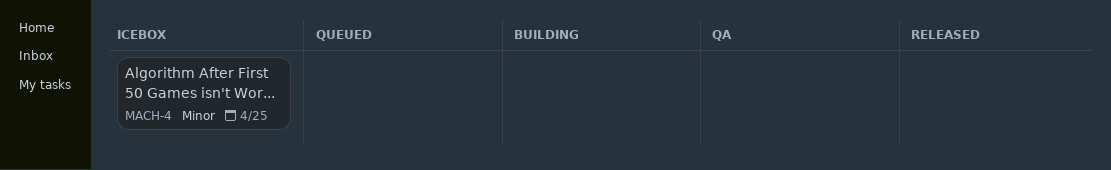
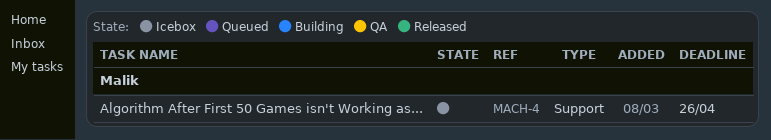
MACH-4, due: Apr 25 -> Apr 26

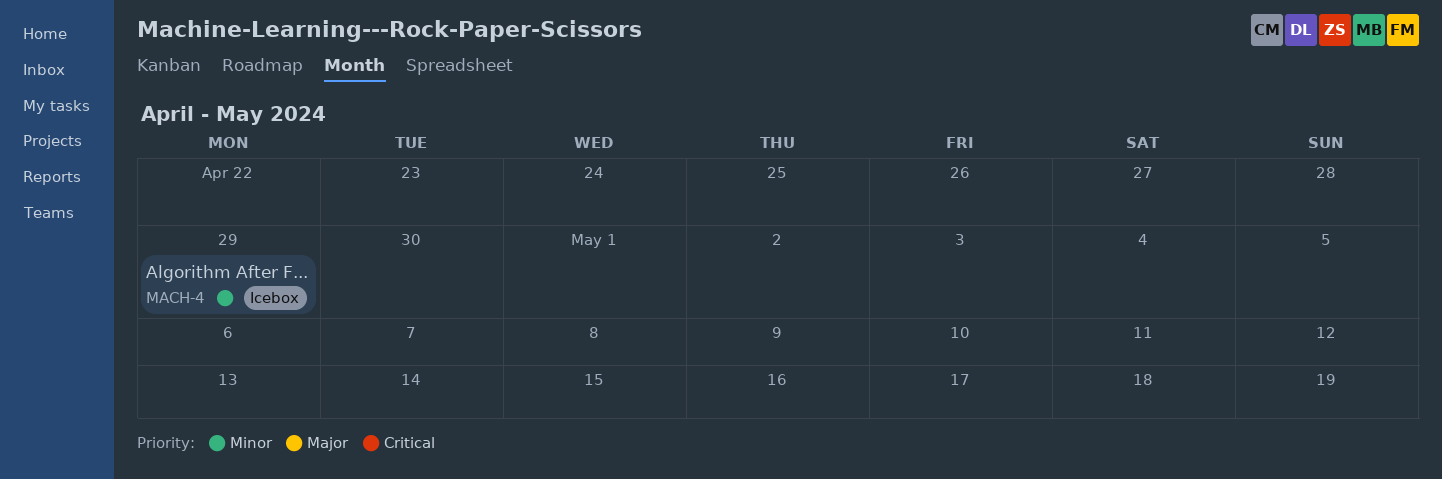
MACH-4, due: Apr 26 -> Apr 29

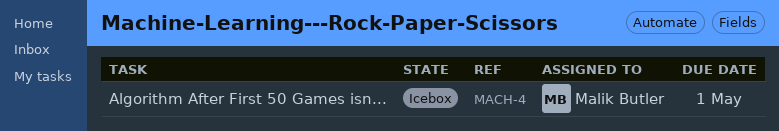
MACH-4, due: Apr 29 -> May 1

